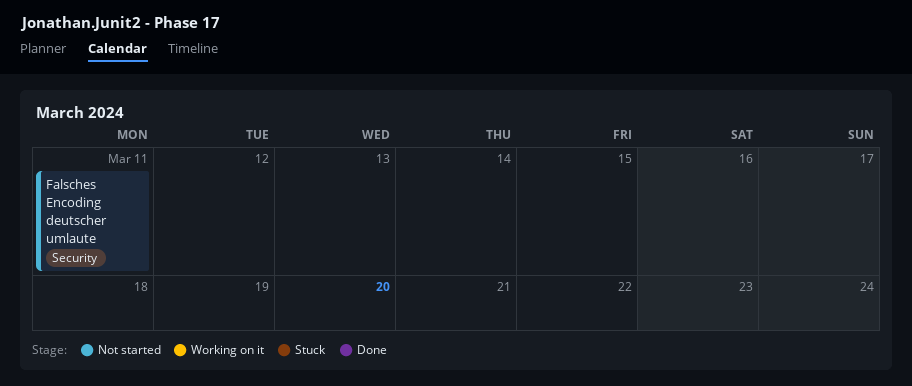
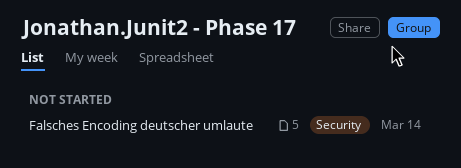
Falsches Encoding deutscher umlaute, due: Mar 11 -> Mar 14

